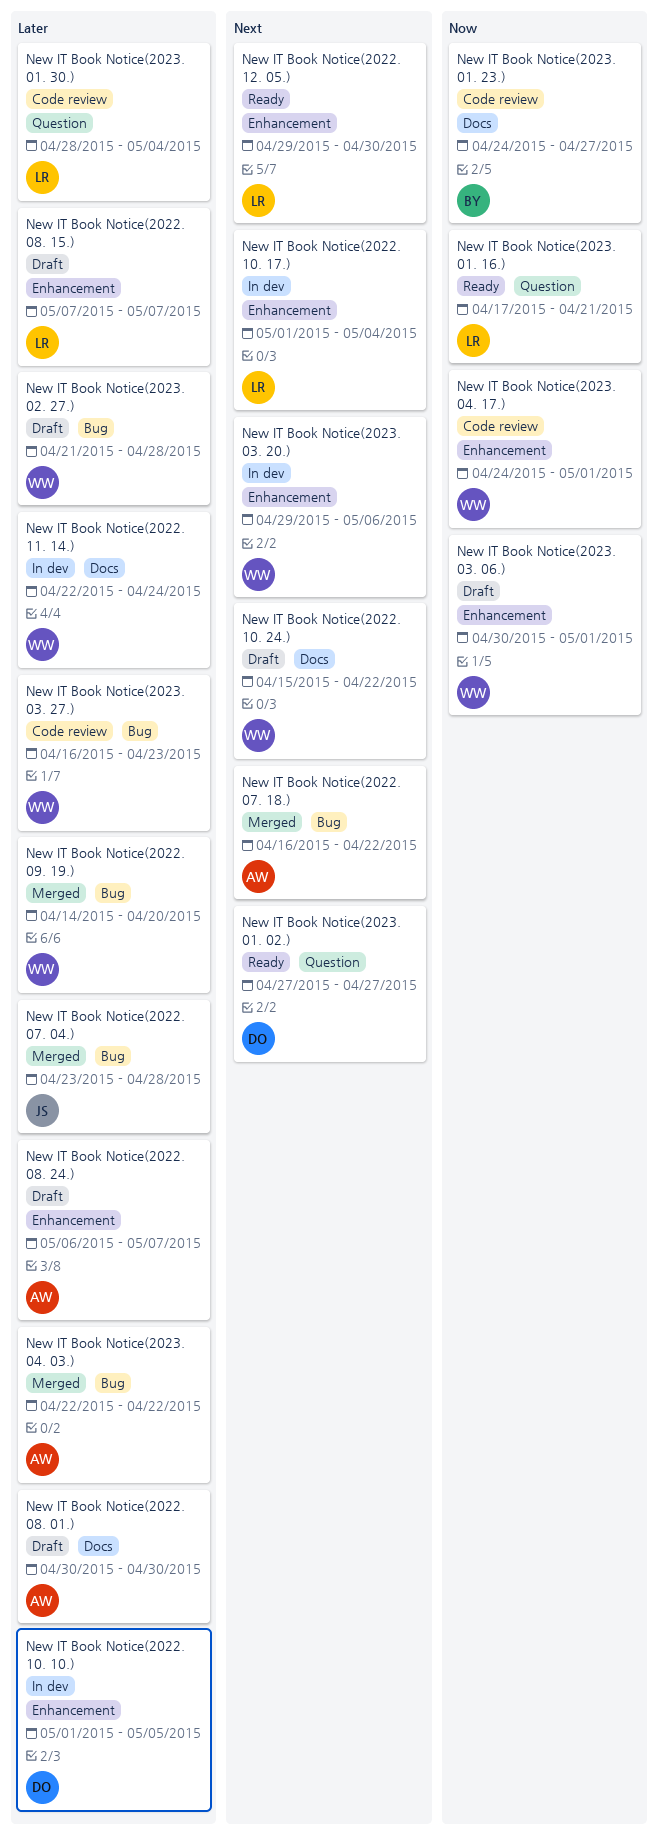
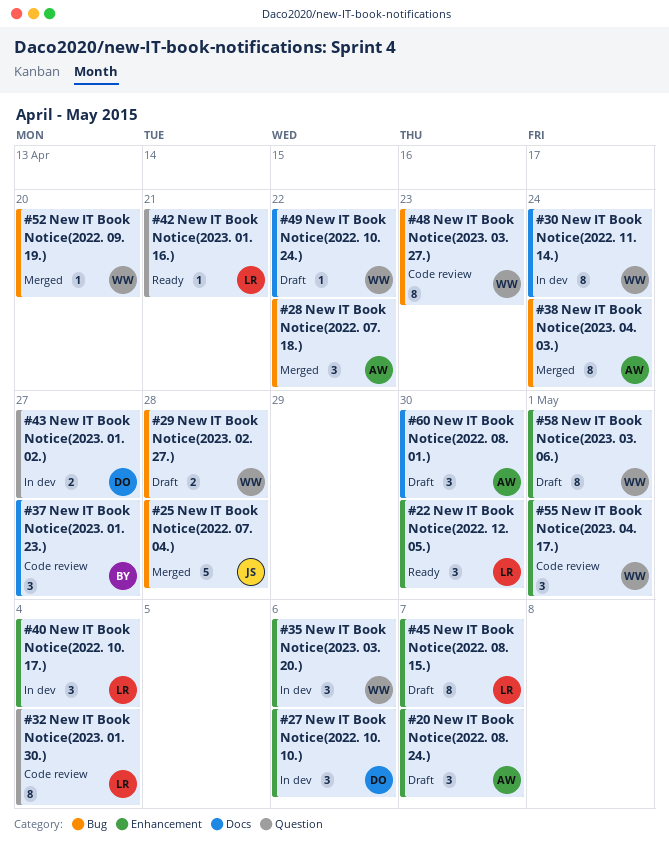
New IT Book Notice(2022. 10. 10.), due: May 5 -> May 6
New IT Book Notice(2023. 01. 02.), status: Ready -> In dev
New IT Book Notice(2023. 04. 03.), due: Apr 22 -> Apr 24

